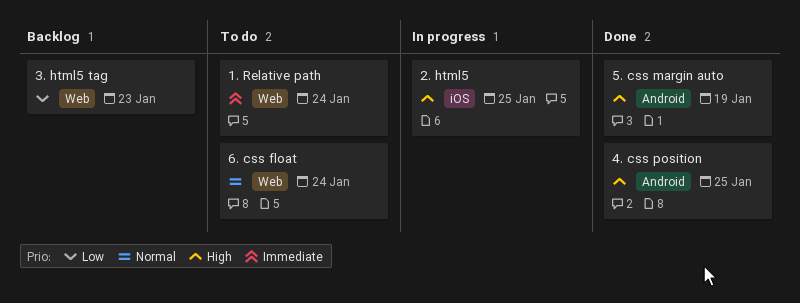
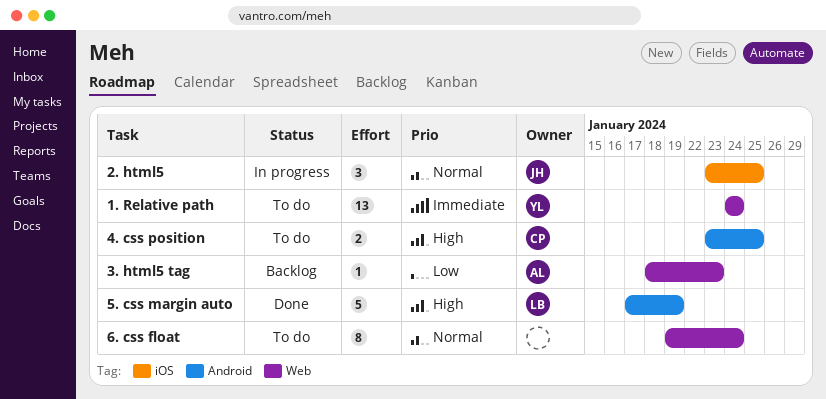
2. html5, priority: High -> Normal
4. css position, status: Done -> To do

